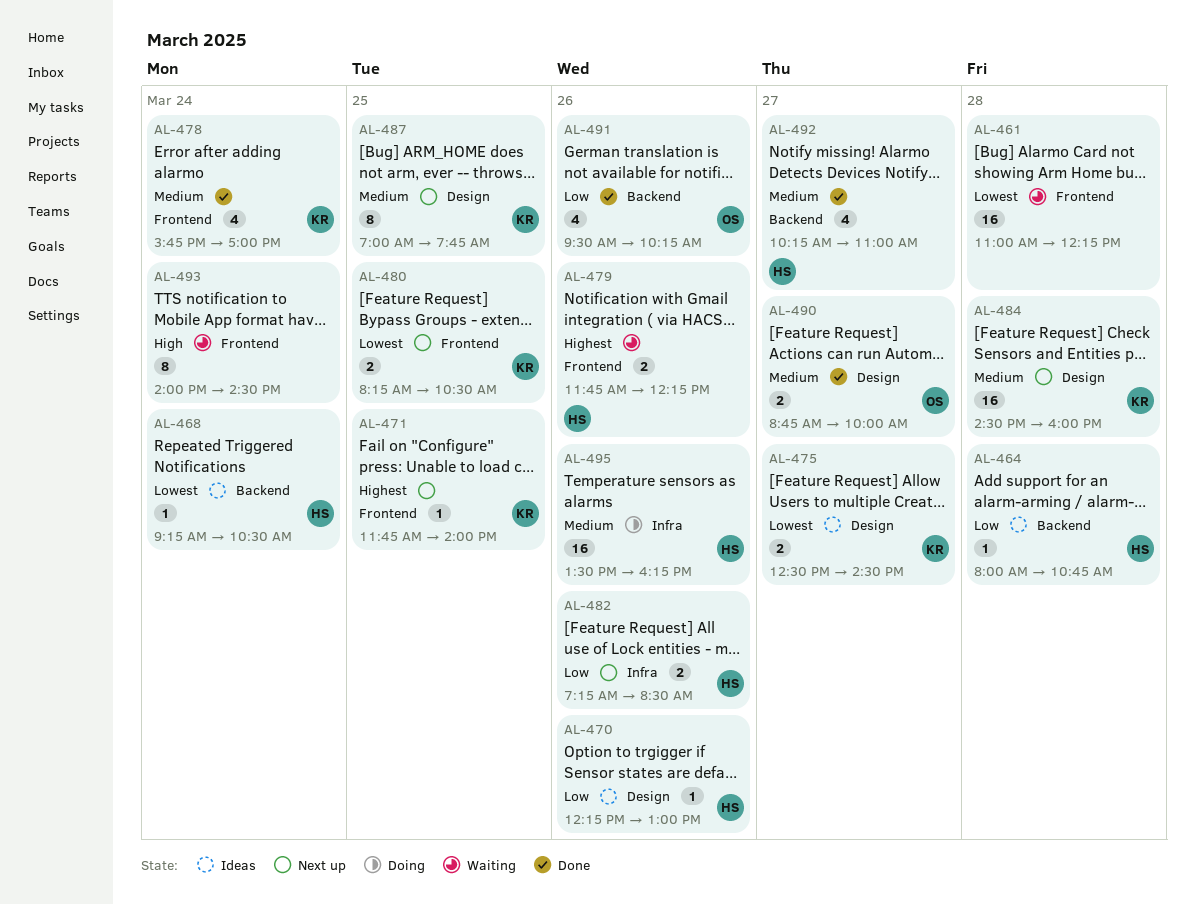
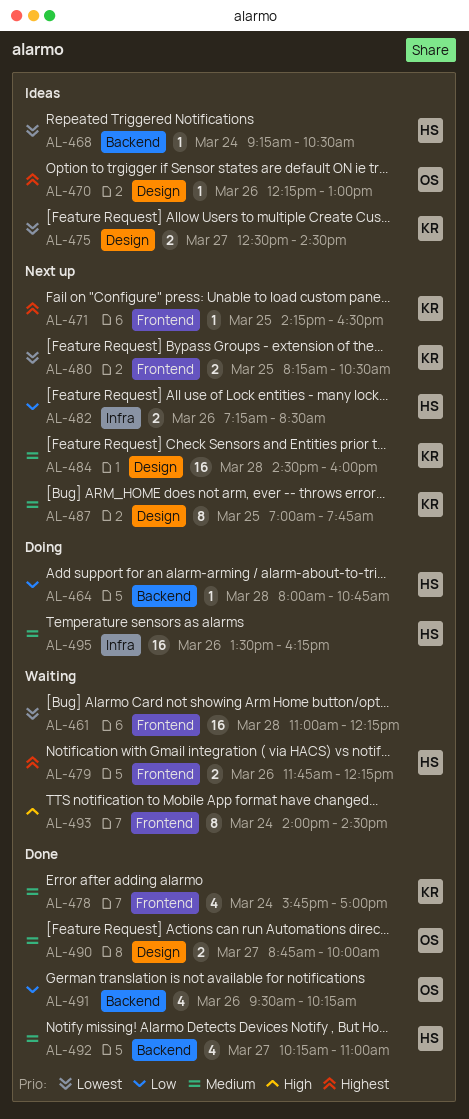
AL-464, status: Ideas -> Doing
AL-470, owner: HS -> OS
AL-470, priority: Low -> Highest
AL-471, begins: 11:45 -> 14:15
AL-471, ends: 14:00 -> 16:30

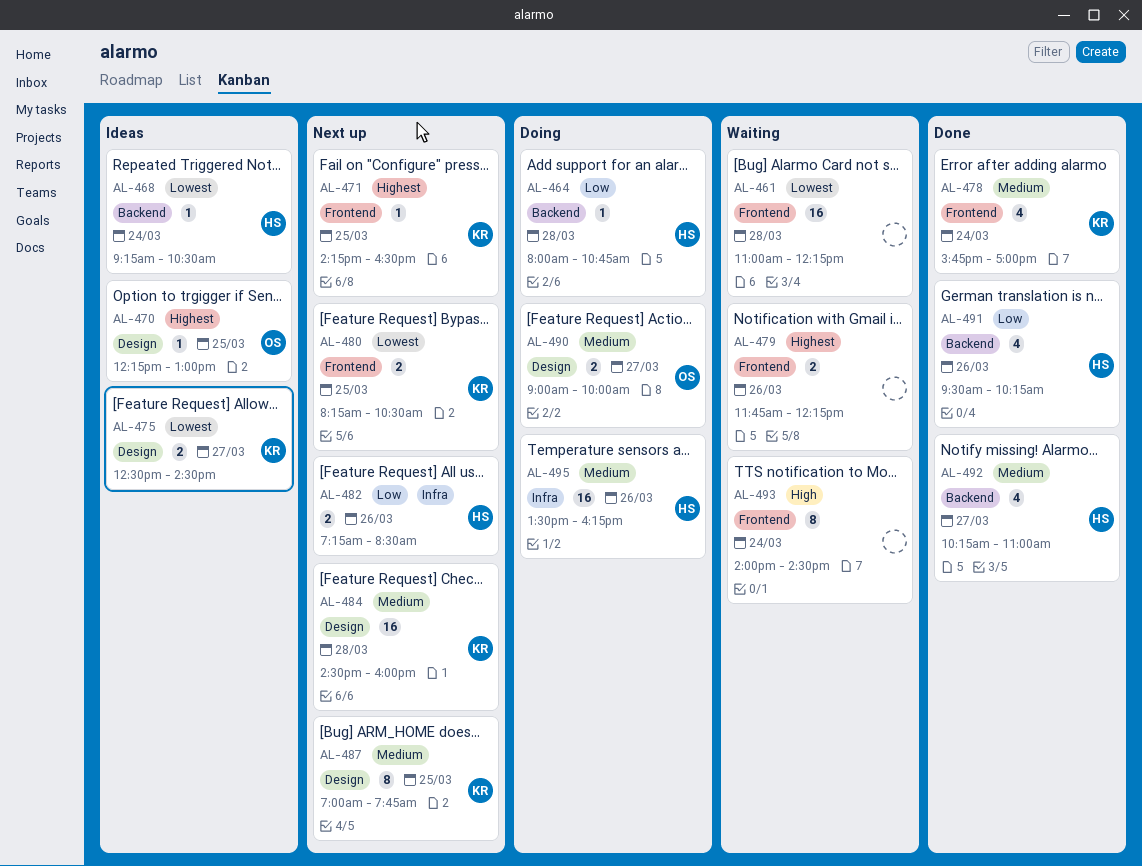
AL-470, day: Mar 26 -> Mar 25
AL-479, owner: HS -> none
AL-490, status: Done -> Doing
AL-490, begins: 08:45 -> 09:00
AL-491, owner: OS -> HS

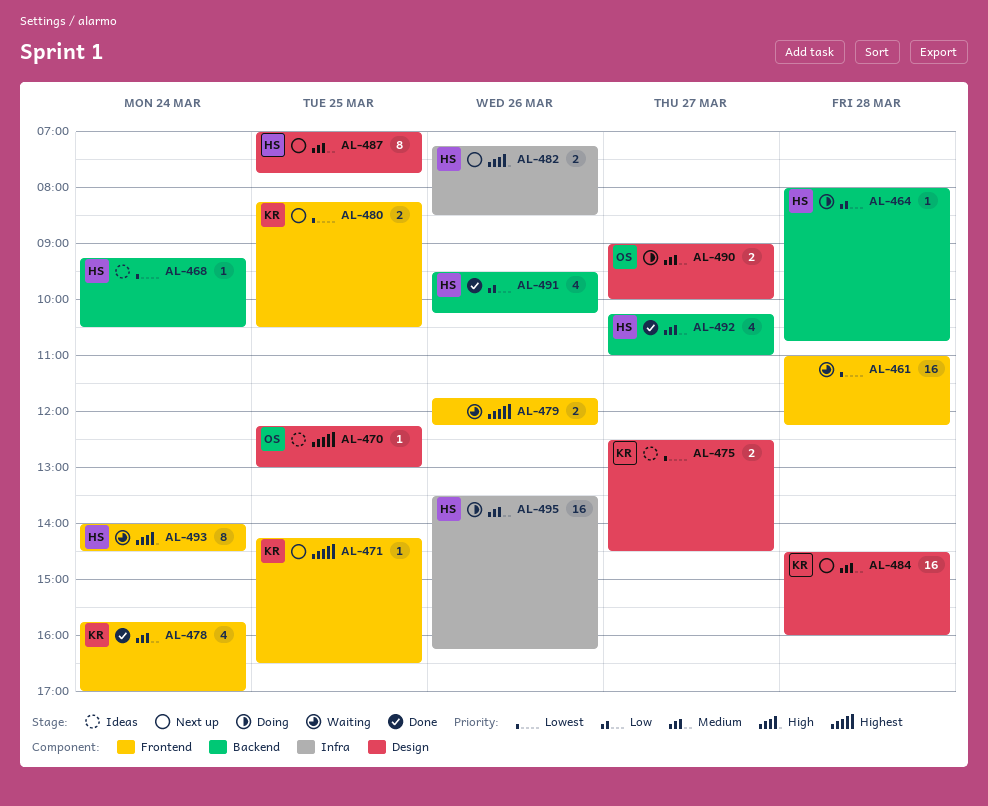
AL-482, priority: Low -> High
AL-487, owner: KR -> HS
AL-493, owner: none -> HS

